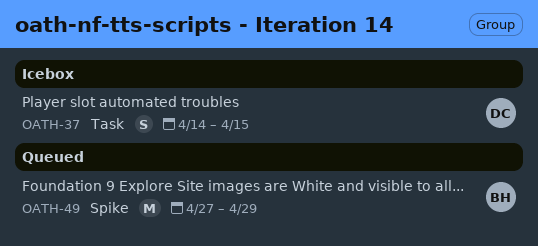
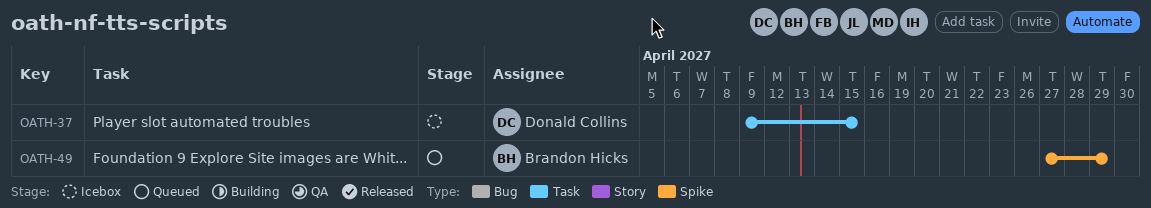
OATH-37, start: Apr 14 -> Apr 9

